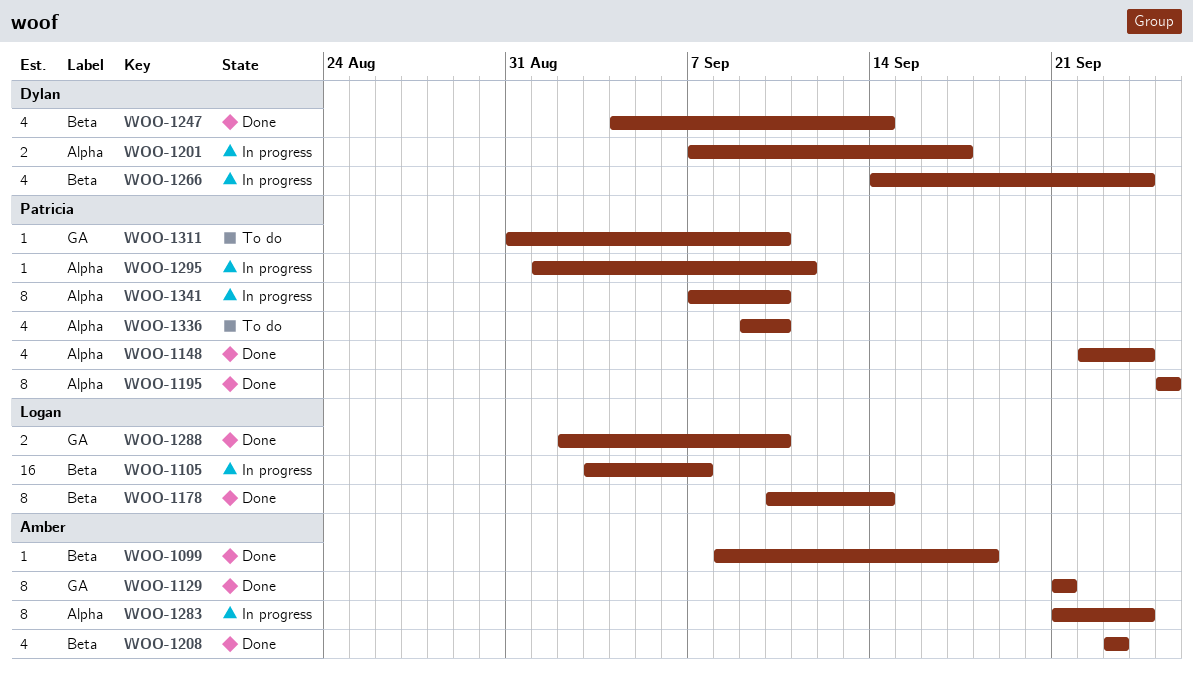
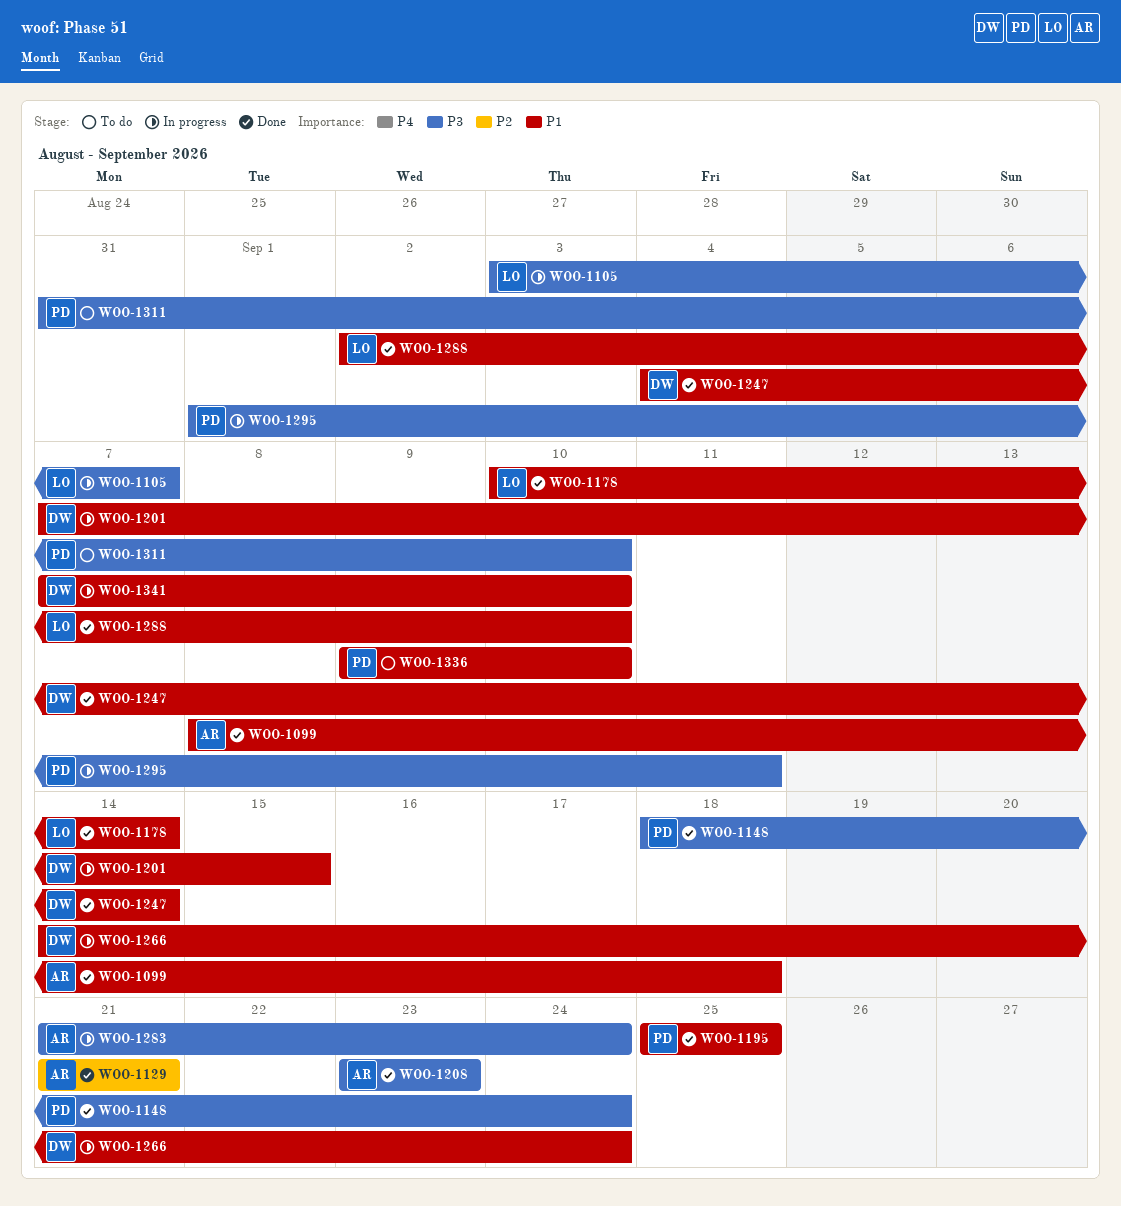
WOO-1148, start: Sep 22 -> Sep 18
WOO-1201, due: Sep 17 -> Sep 15
WOO-1341, owner: Patricia -> Dylan

